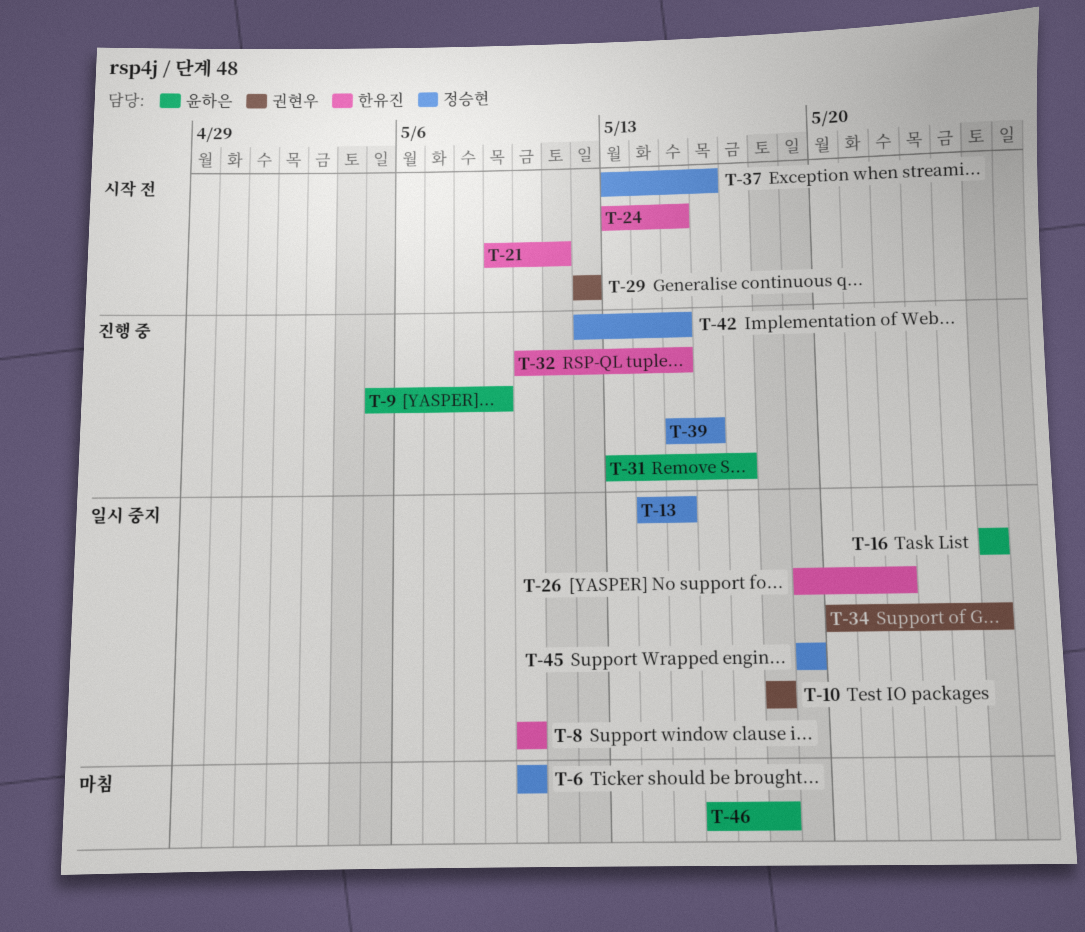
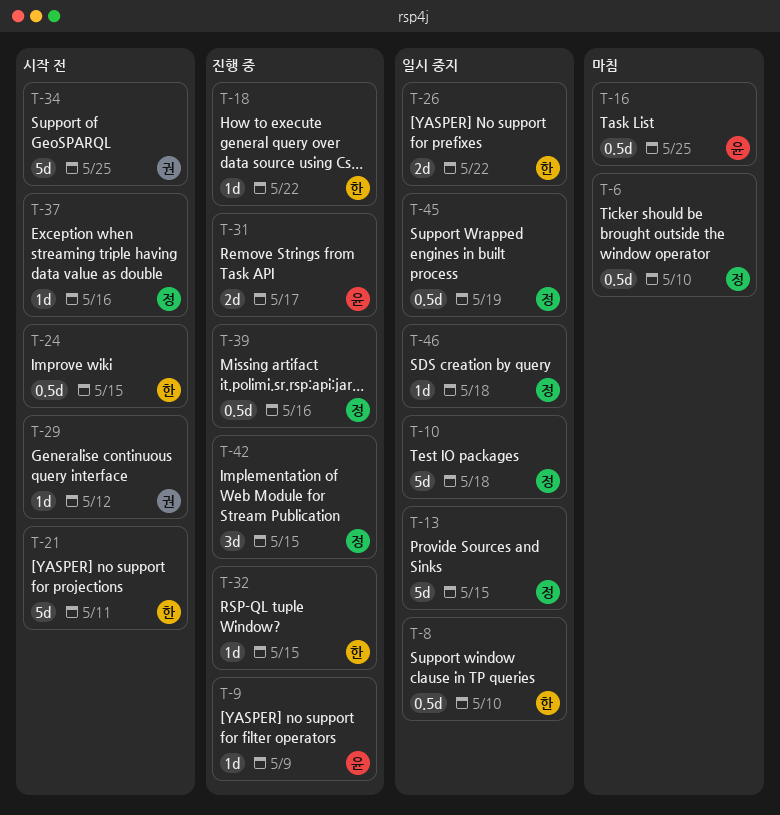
T-10, owner: 권현우 -> 정승현
T-16, status: 일시 중지 -> 마침
T-18: none -> present
T-34, status: 일시 중지 -> 시작 전
T-46, status: 마침 -> 일시 중지
T-46, owner: 윤하은 -> 정승현

